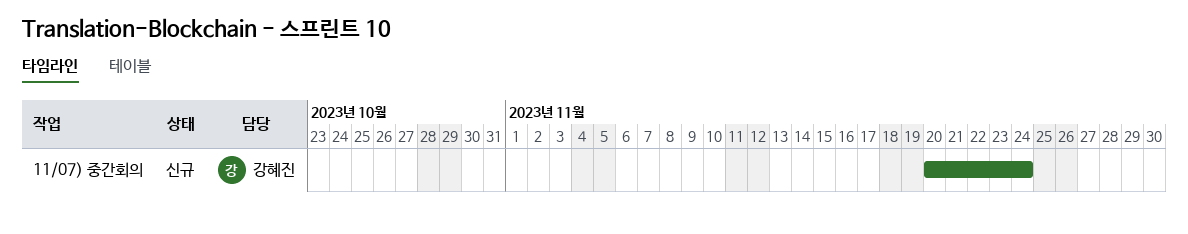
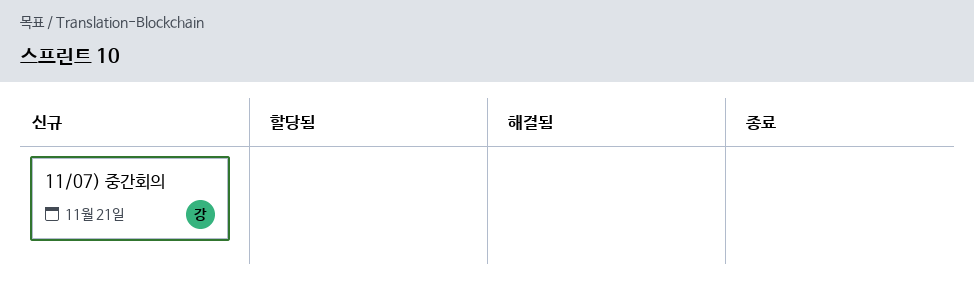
11/07) 중간회의, due: Nov 24 -> Nov 21

